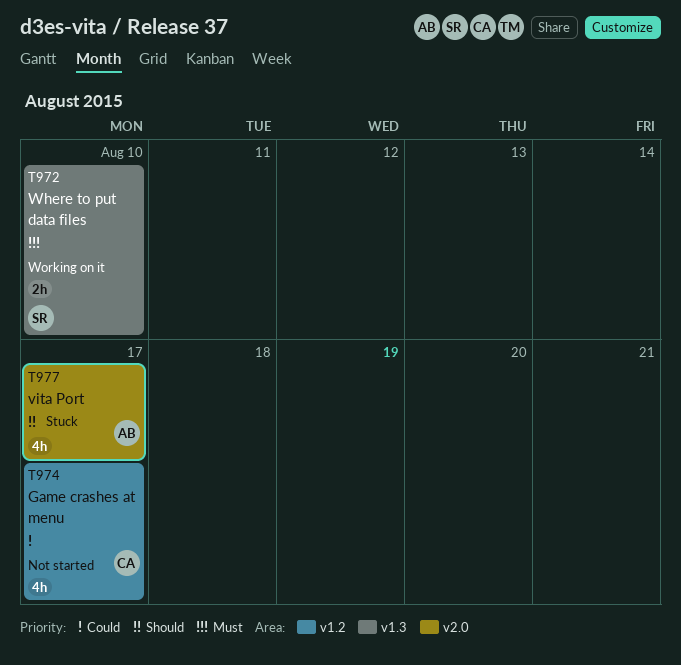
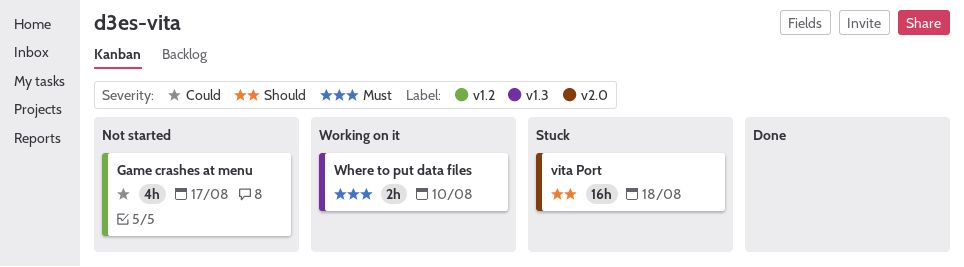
vita Port, estimate: 4h -> 16h
vita Port, due: Aug 17 -> Aug 18

